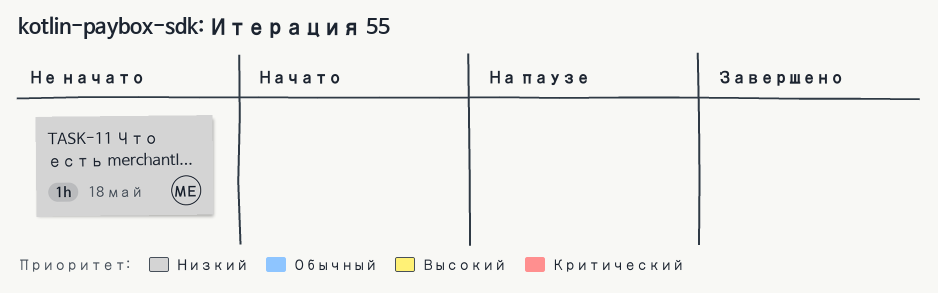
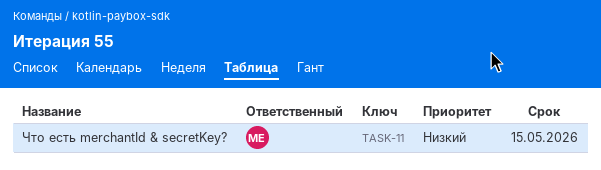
TASK-11, due: May 18 -> May 15

